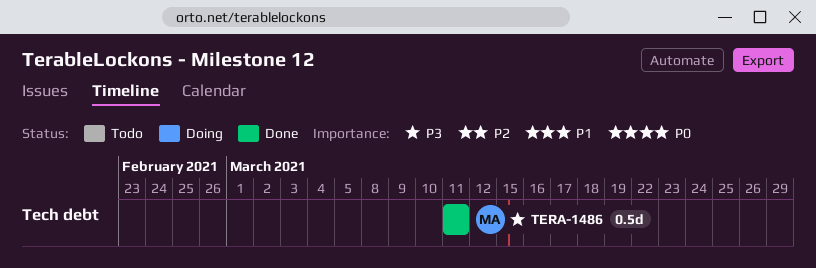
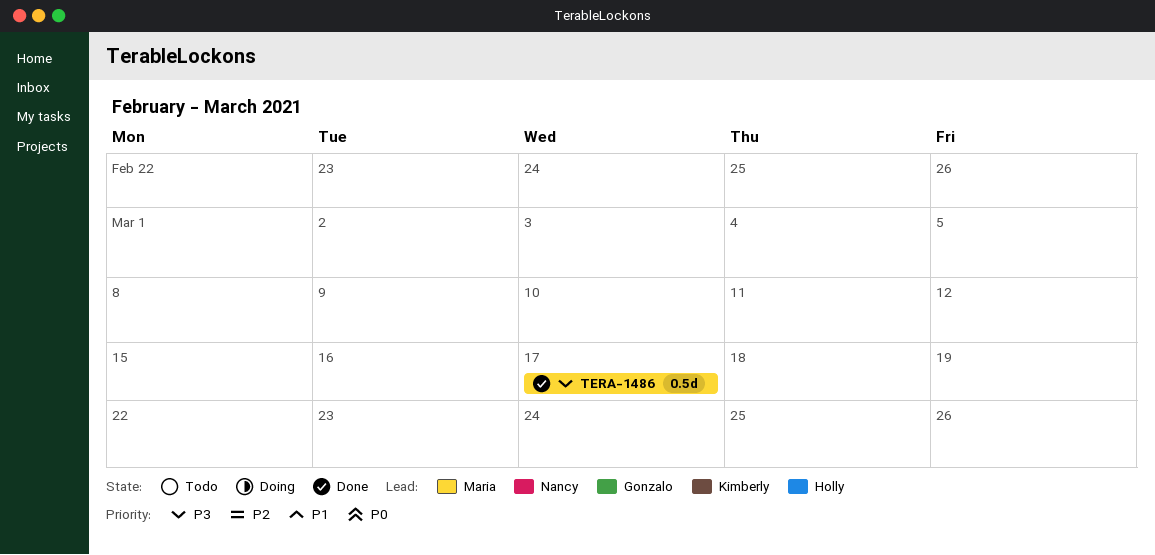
TERA-1486, start: Mar 11 -> Mar 17
TERA-1486, due: Mar 11 -> Mar 17

